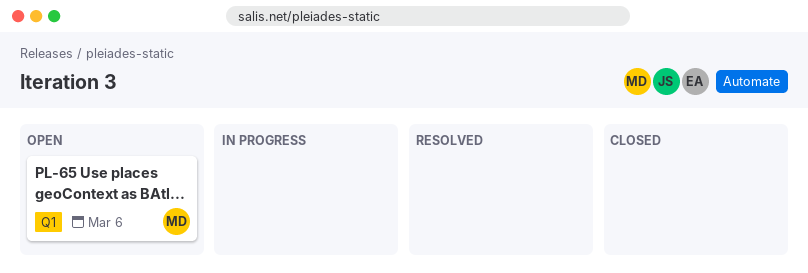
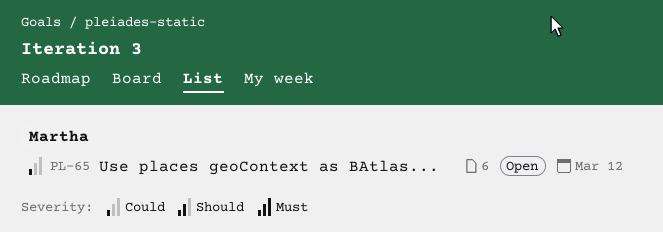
PL-65, due: Mar 6 -> Mar 12

